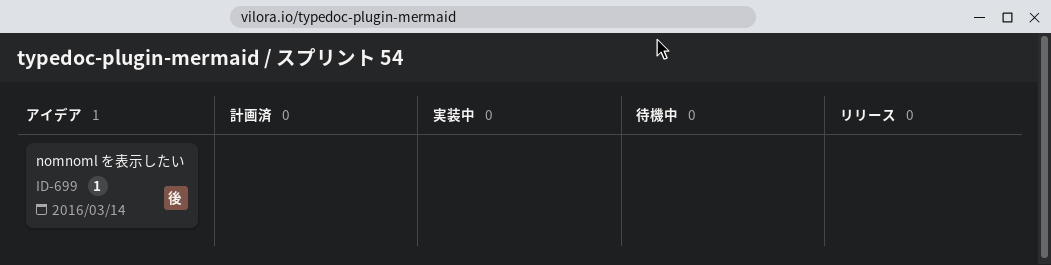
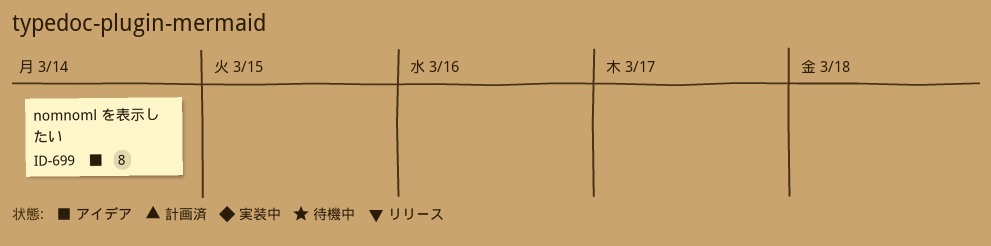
ID-699, estimate: 1 -> 8

